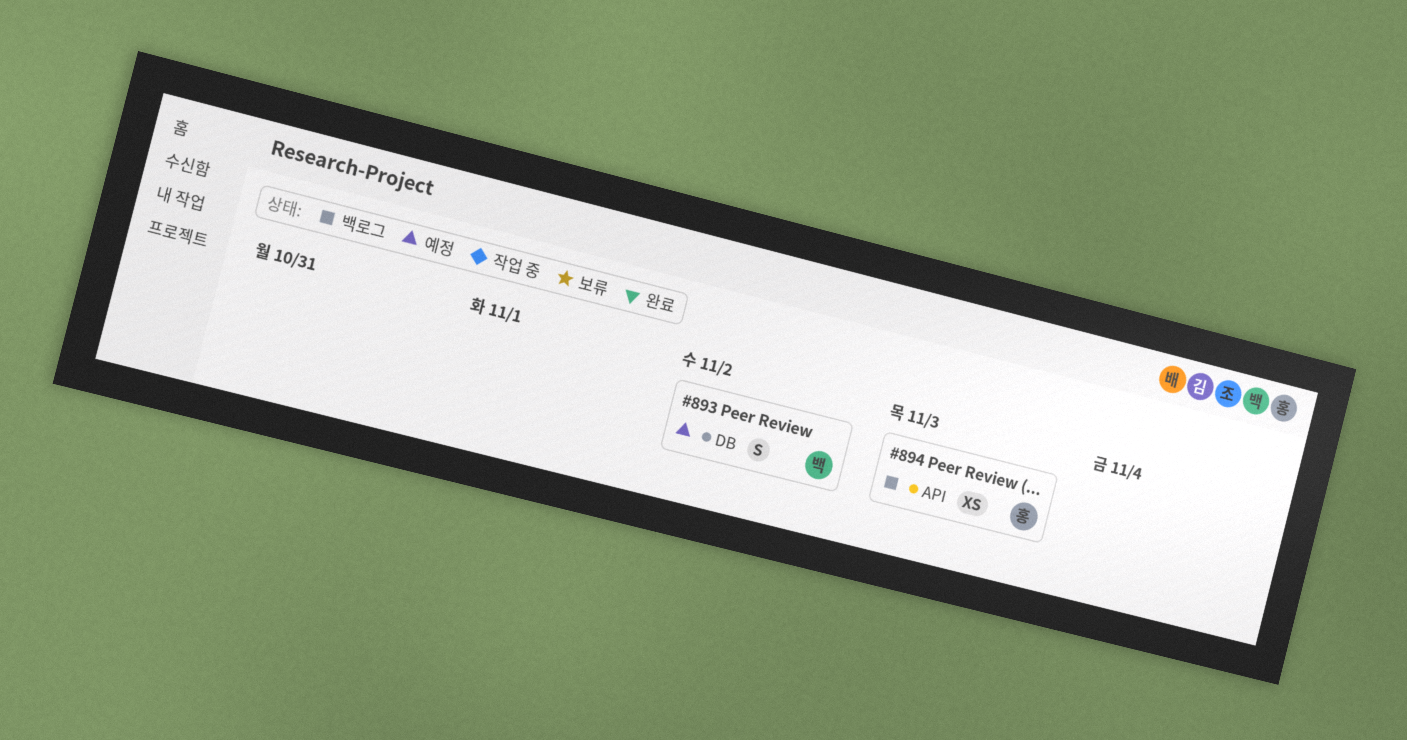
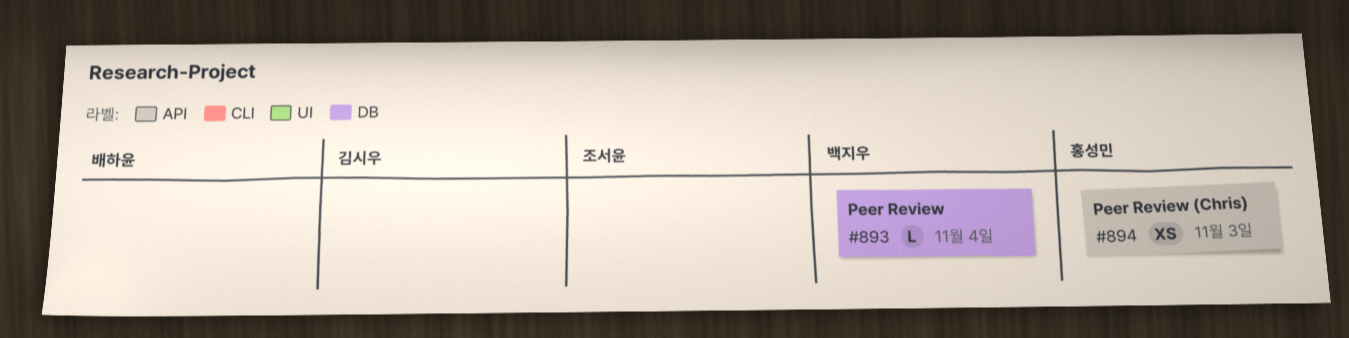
#893, estimate: S -> L
#893, due: Nov 2 -> Nov 4

